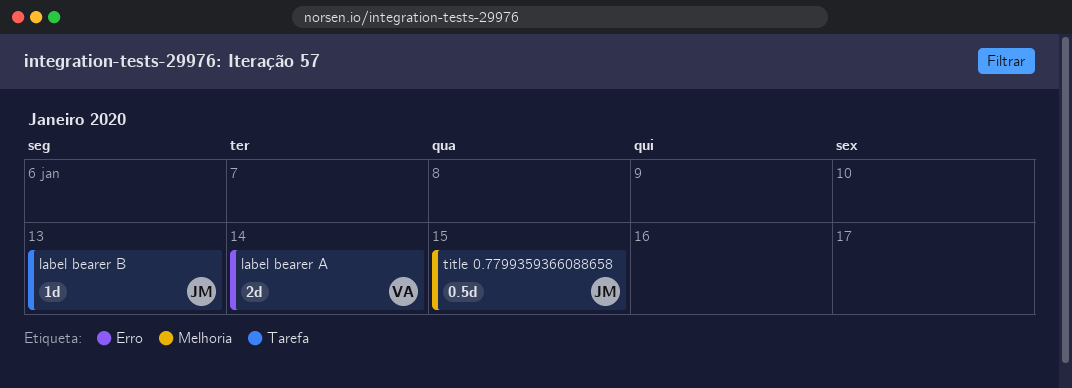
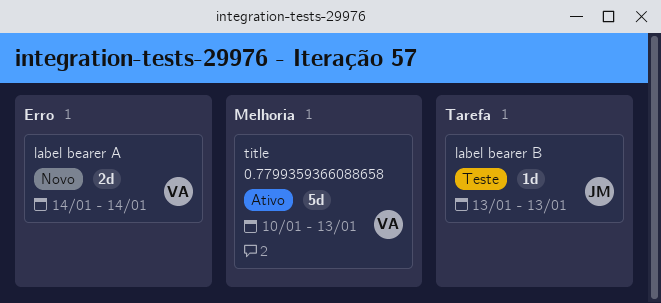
title 0.7799359366088658, owner: JM -> VA
title 0.7799359366088658, estimate: 0.5d -> 5d
title 0.7799359366088658, due: Jan 15 -> Jan 13

